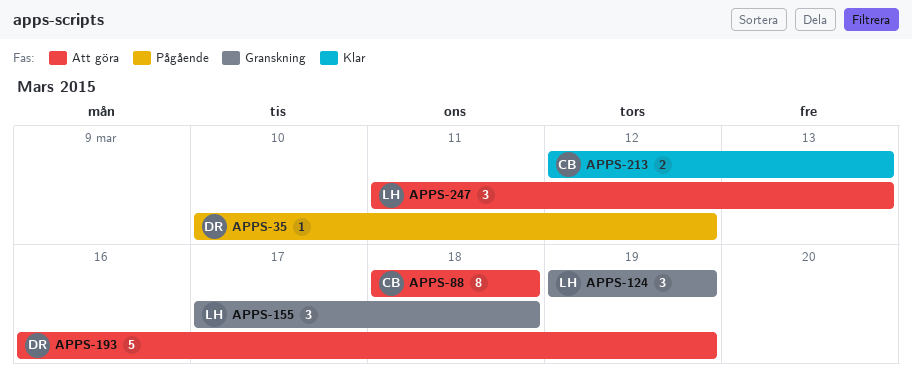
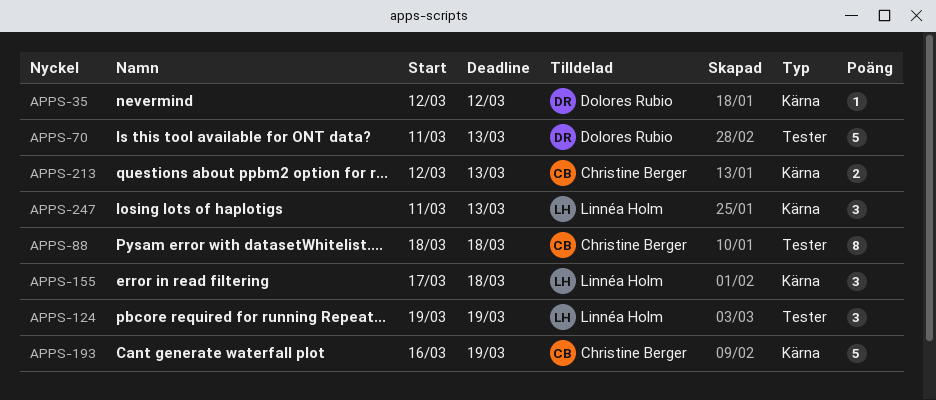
APPS-35, start: Mar 10 -> Mar 12
APPS-70: none -> present
APPS-193, owner: Dolores Rubio -> Christine Berger

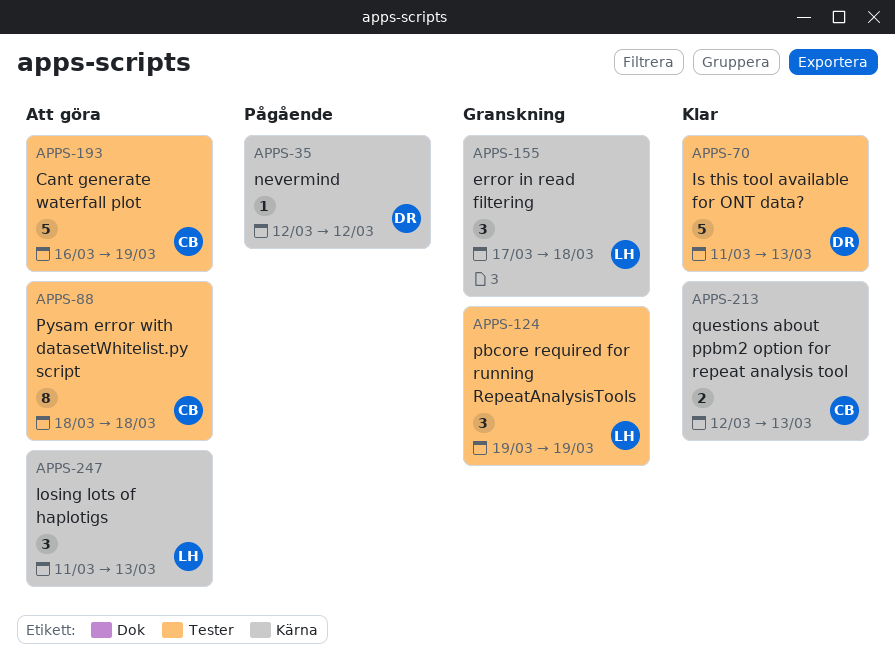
APPS-193, label: Kärna -> Tester

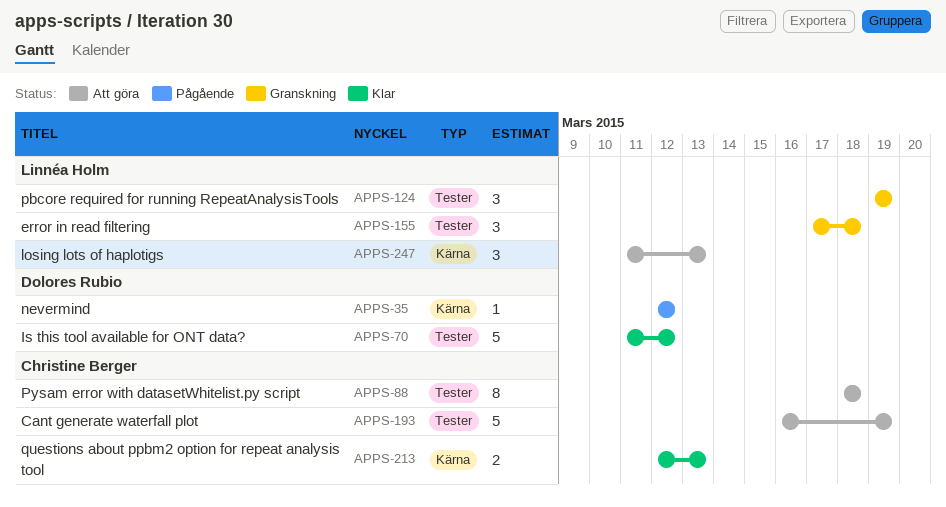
APPS-70, due: Mar 13 -> Mar 12
APPS-155, label: Kärna -> Tester

